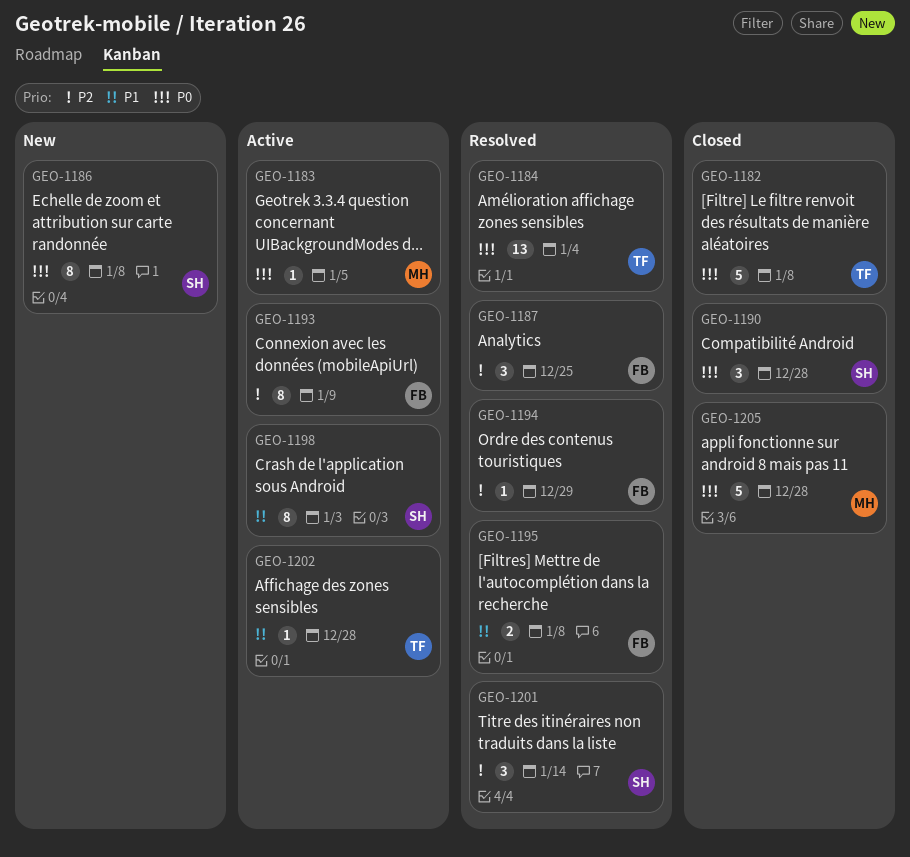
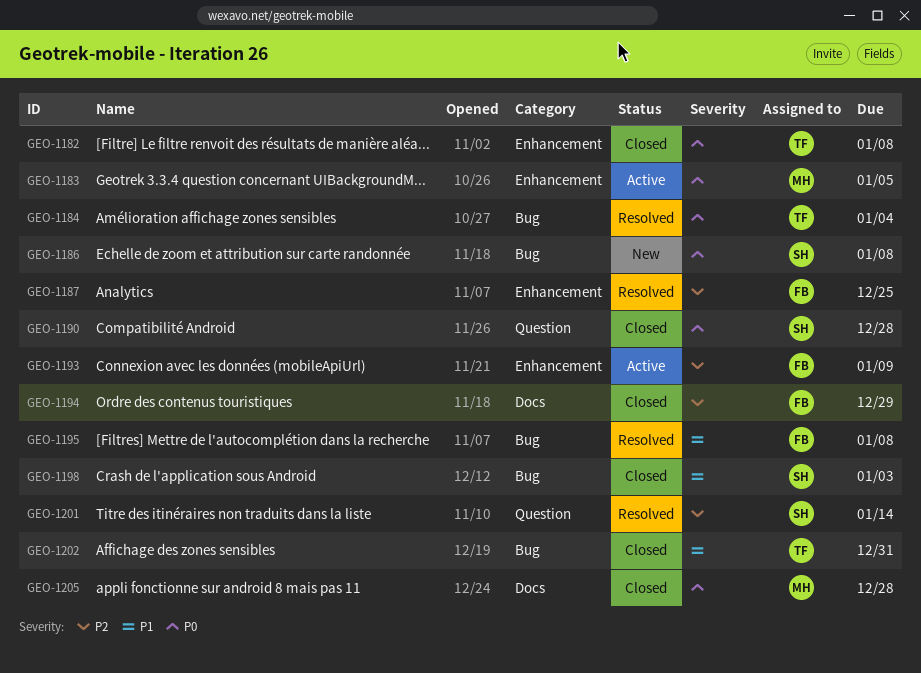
GEO-1194, status: Resolved -> Closed
GEO-1198, status: Active -> Closed
GEO-1202, status: Active -> Closed
GEO-1202, due: Dec 28 -> Dec 31

